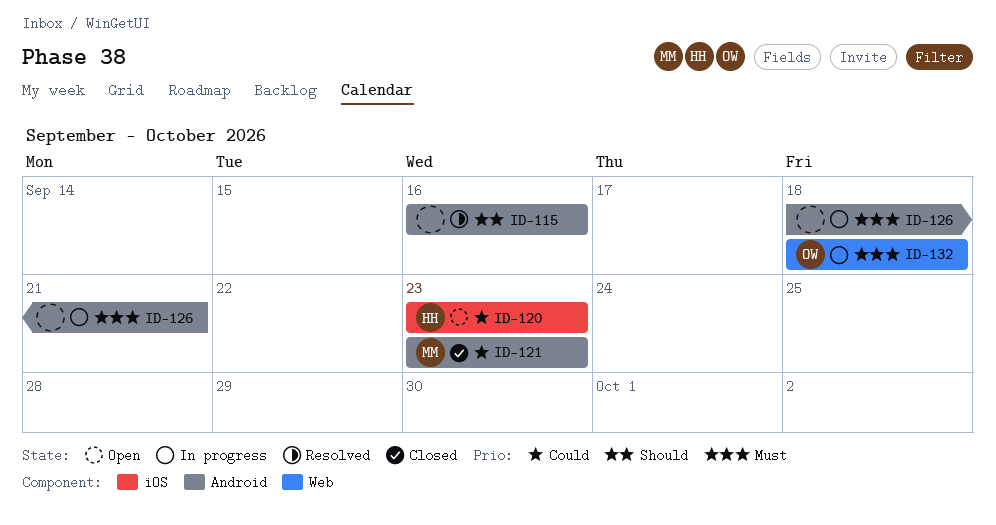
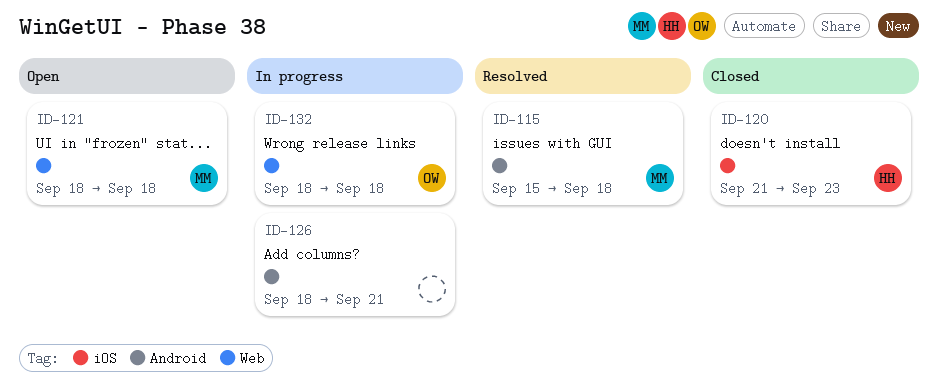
ID-115, owner: none -> MM
ID-115, start: Sep 16 -> Sep 15
ID-115, due: Sep 16 -> Sep 18
ID-120, status: Open -> Closed
ID-120, start: Sep 23 -> Sep 21
ID-121, status: Closed -> Open
ID-121, label: Android -> Web
ID-121, start: Sep 23 -> Sep 18
ID-121, due: Sep 23 -> Sep 18

